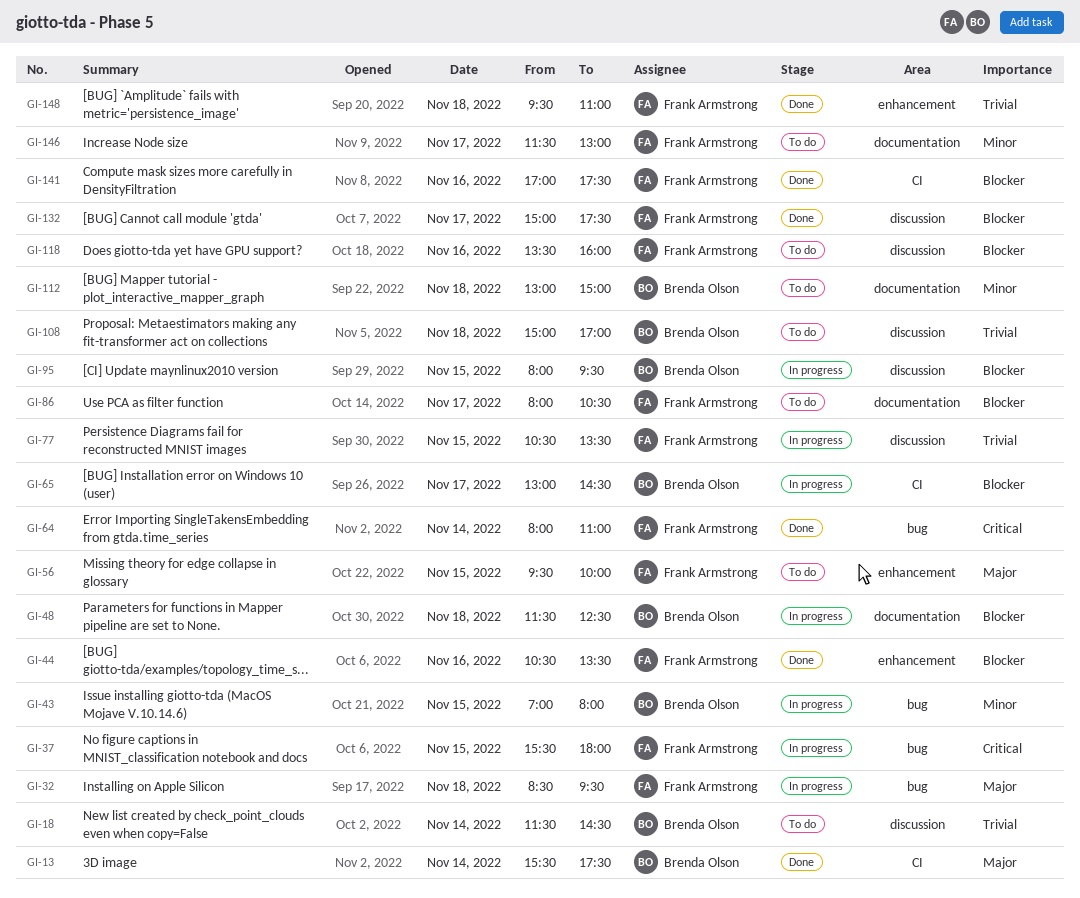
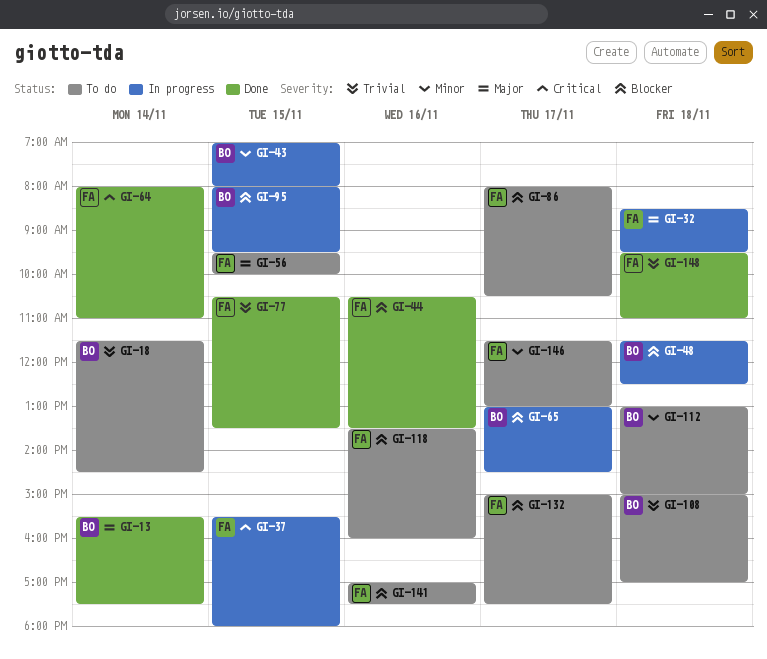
GI-77, status: In progress -> Done
GI-132, status: Done -> To do
GI-141, status: Done -> To do

